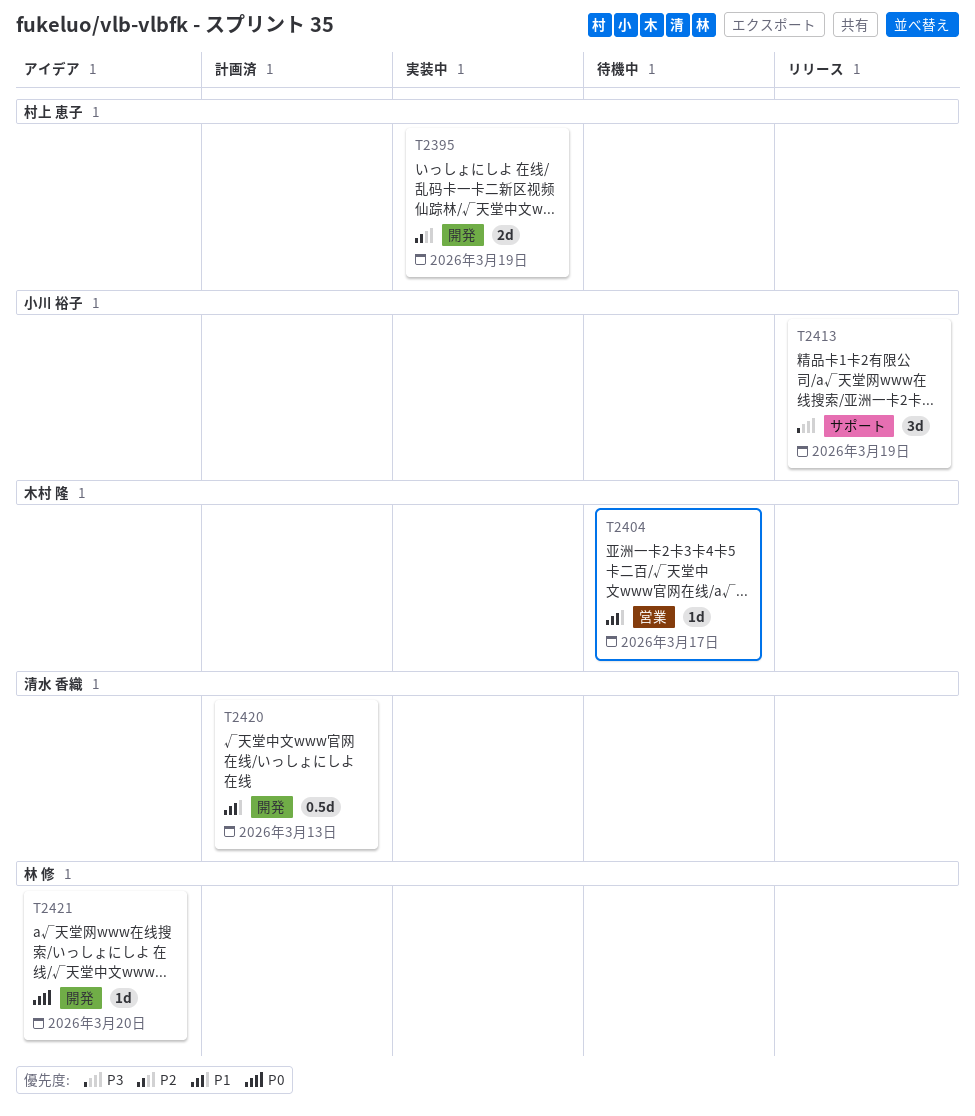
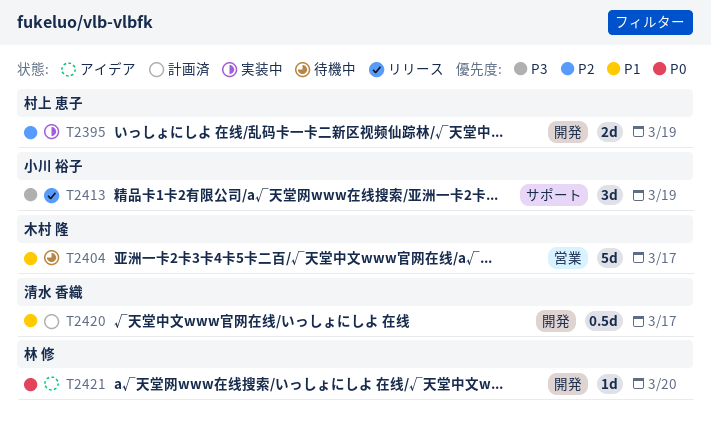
T2404, estimate: 1d -> 5d
T2420, due: Mar 13 -> Mar 17

